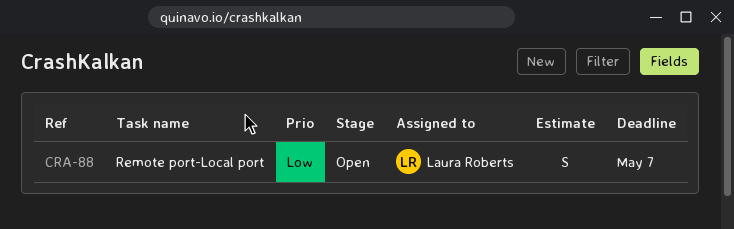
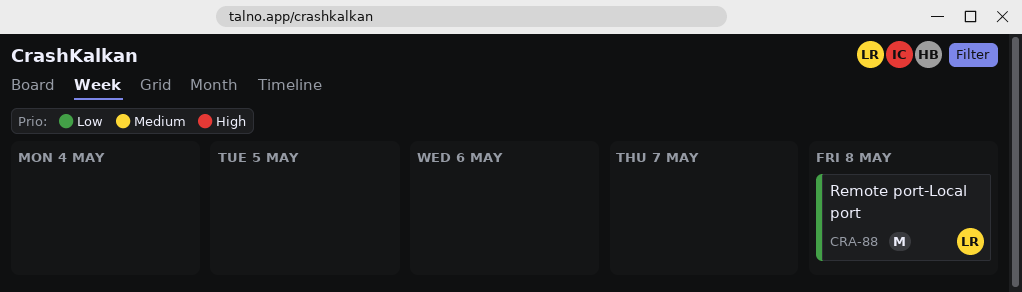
CRA-88, estimate: S -> M
CRA-88, due: May 7 -> May 8

